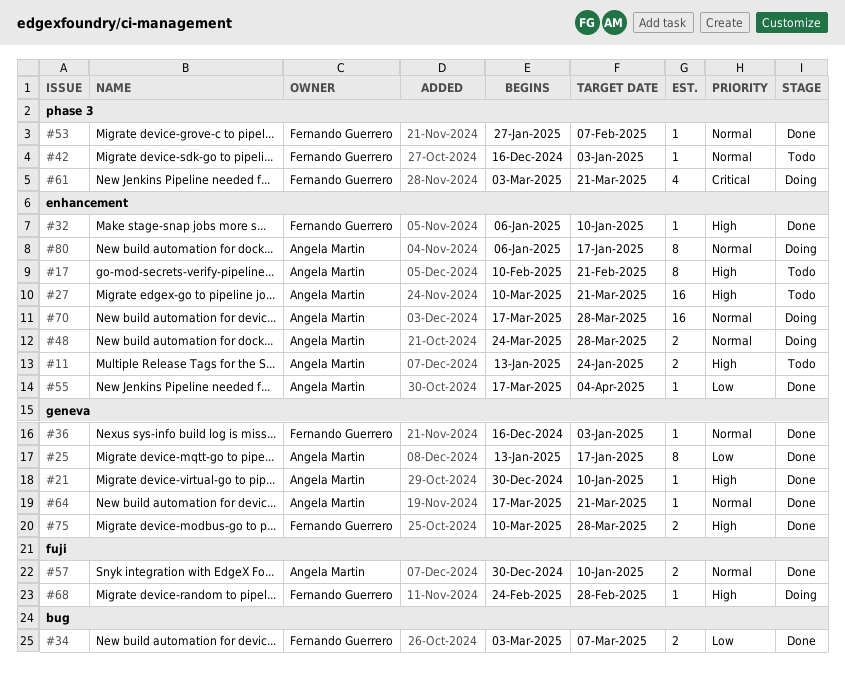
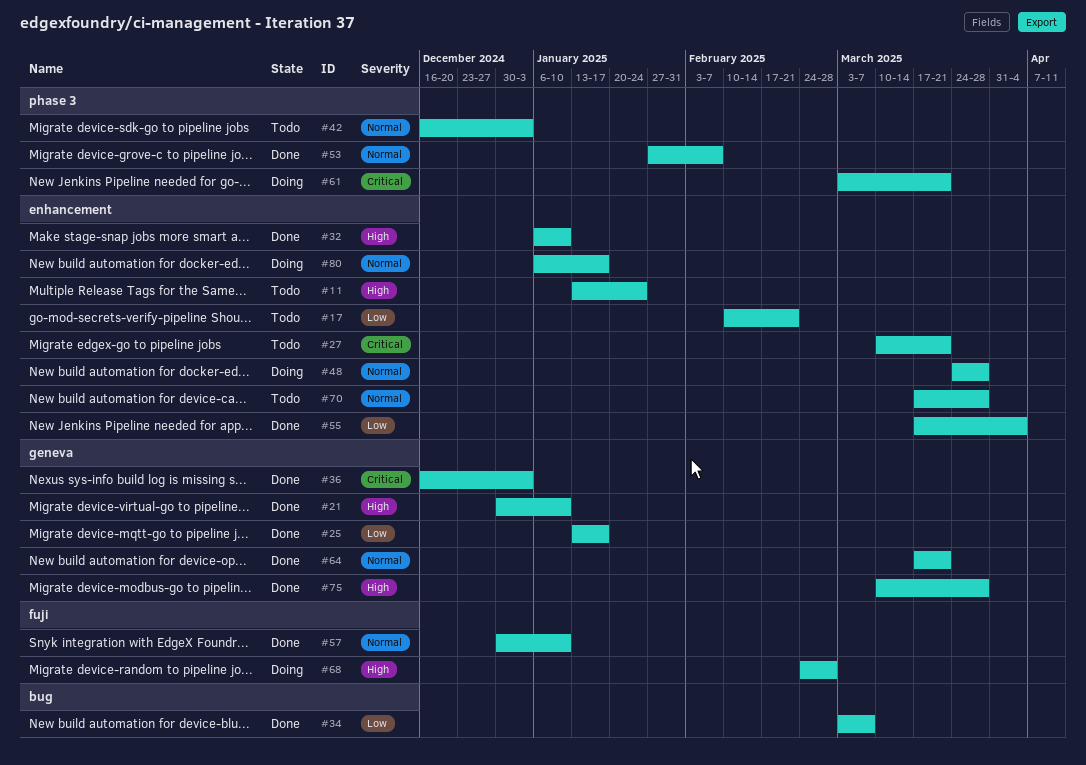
#17, priority: High -> Low
#27, priority: High -> Critical
#36, priority: Normal -> Critical
#70, status: Doing -> Todo

